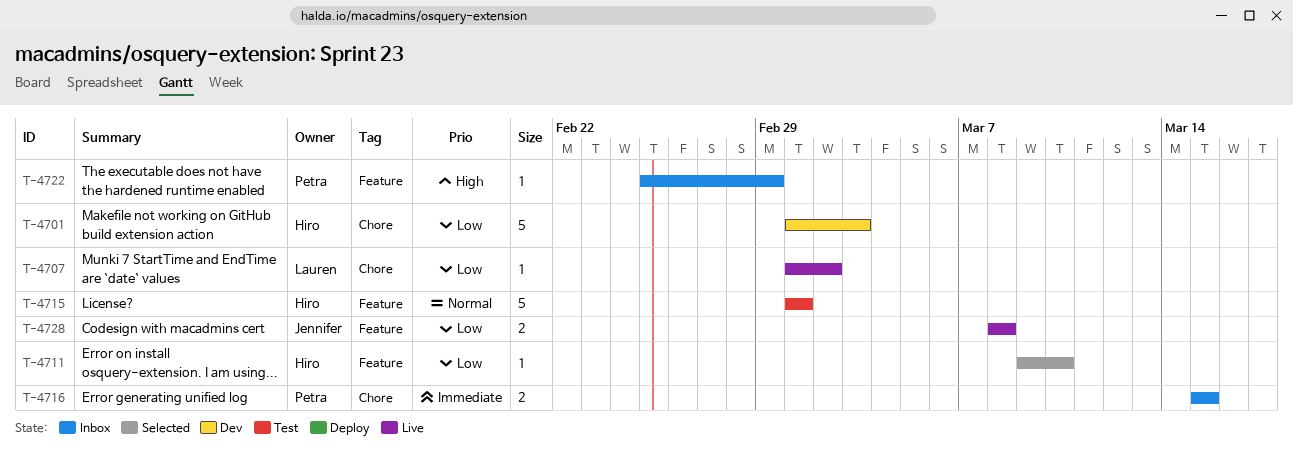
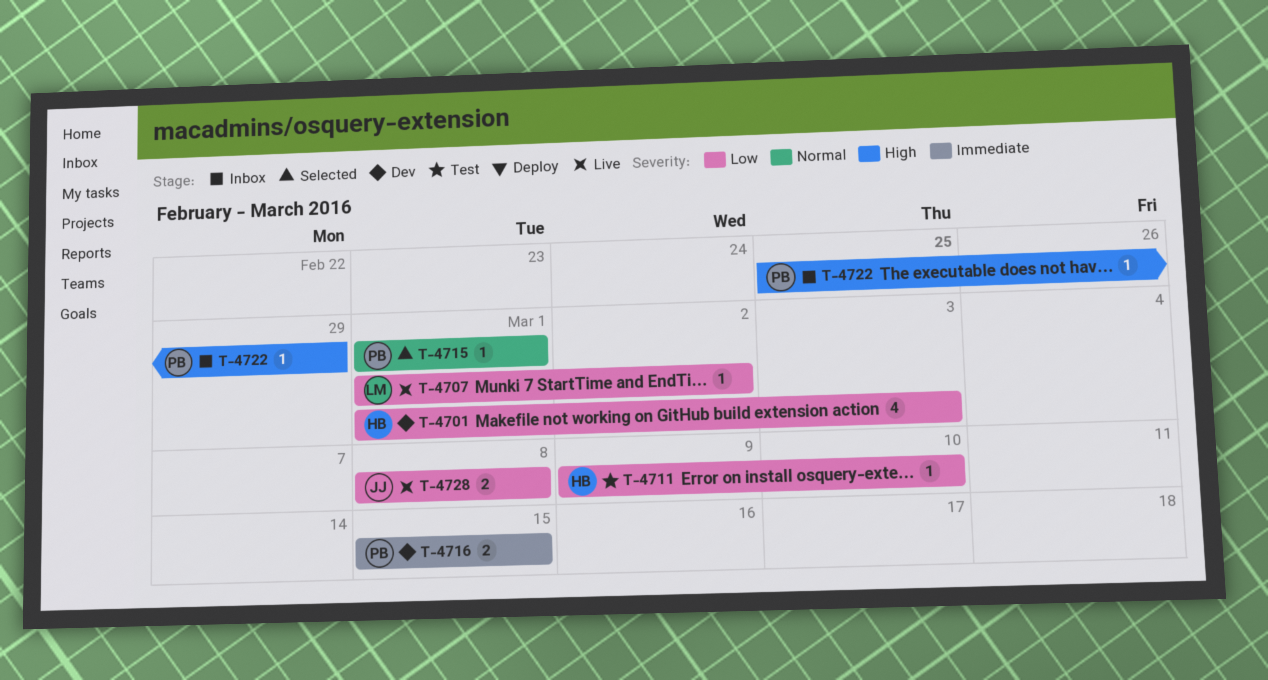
T-4701, estimate: 5 -> 4
T-4711, status: Selected -> Test
T-4715, status: Test -> Selected
T-4715, owner: Hiro -> Petra
T-4715, estimate: 5 -> 1
T-4716, status: Inbox -> Dev

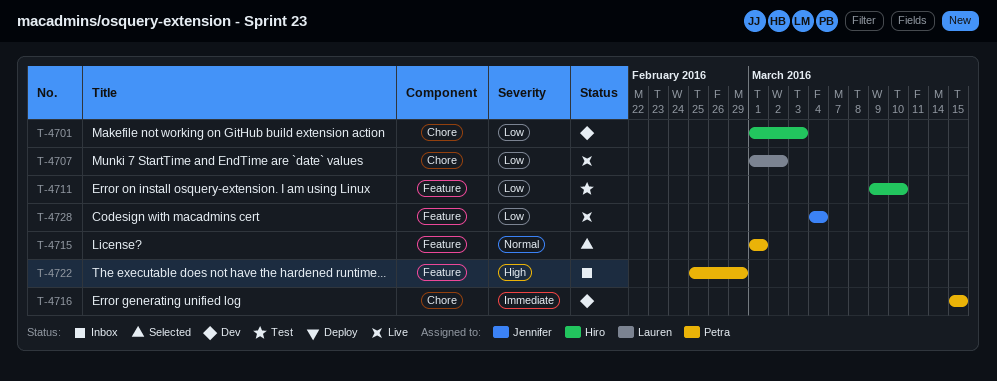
T-4728, start: Mar 8 -> Mar 4
T-4728, due: Mar 8 -> Mar 4

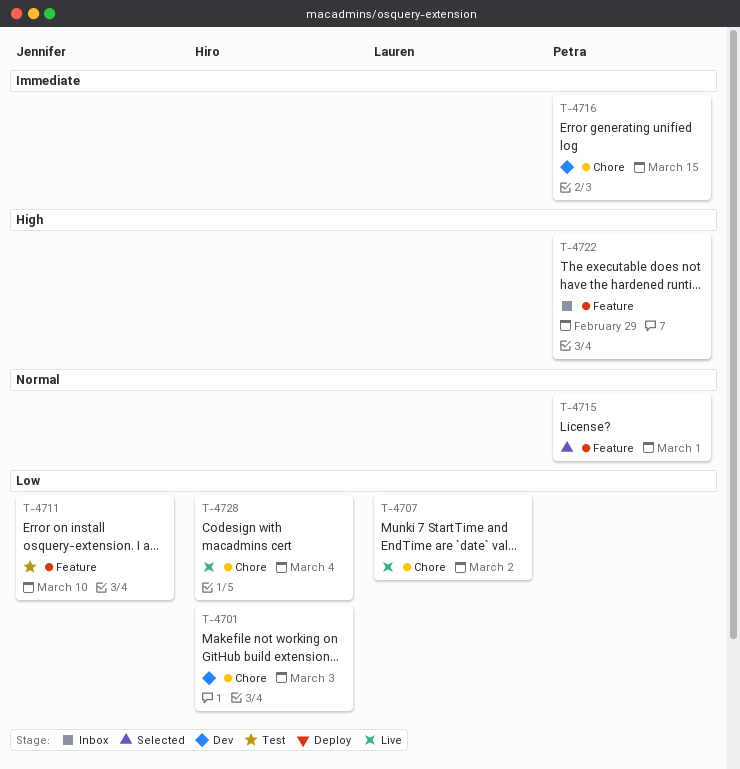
T-4711, owner: Hiro -> Jennifer
T-4728, owner: Jennifer -> Hiro
T-4728, label: Feature -> Chore

